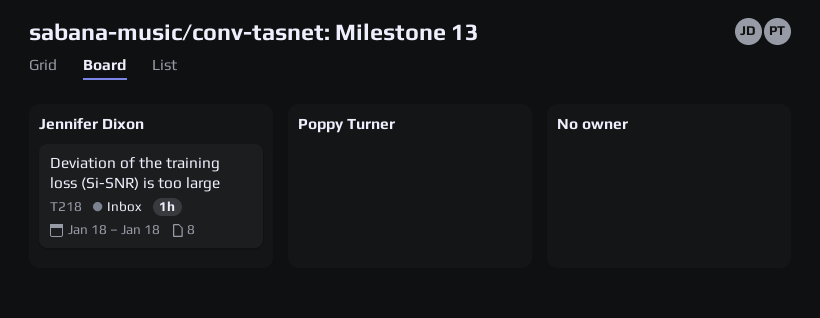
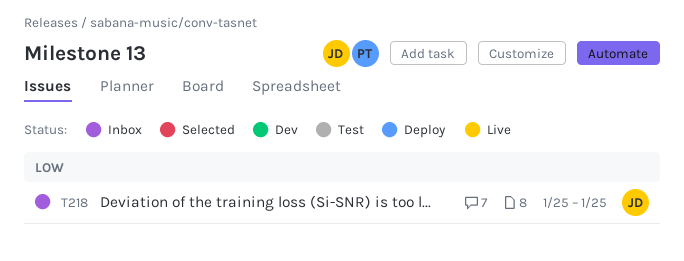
T218, start: Jan 18 -> Jan 25
T218, due: Jan 18 -> Jan 25

